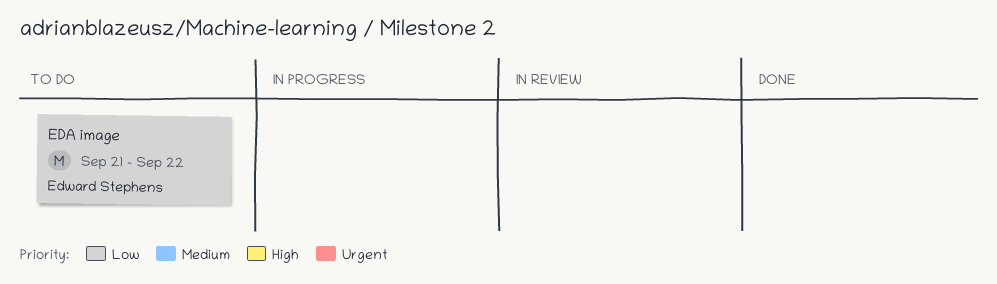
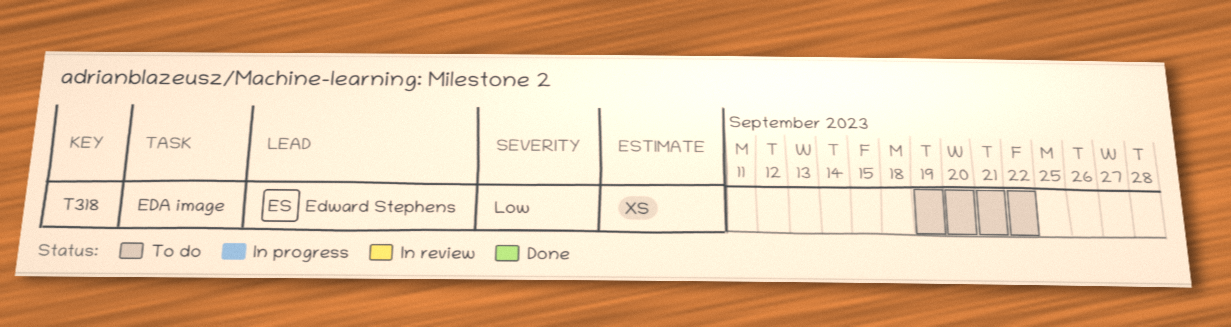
EDA image, estimate: M -> XS
EDA image, start: Sep 21 -> Sep 19

